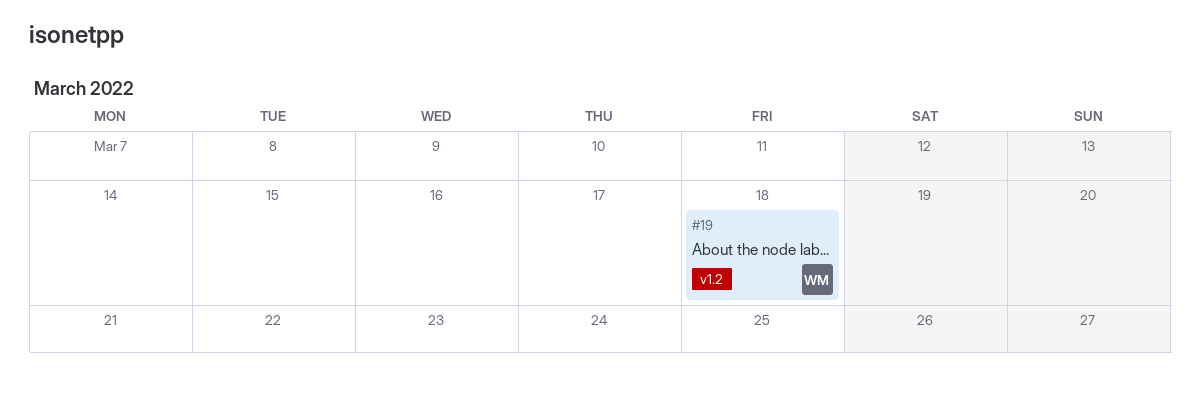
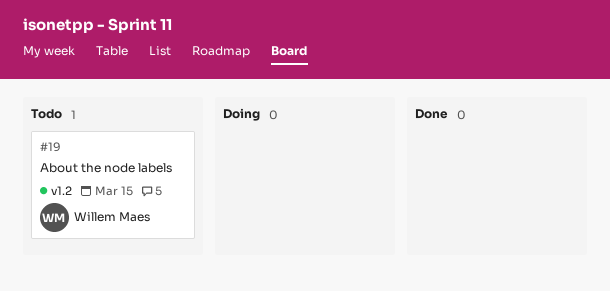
#19, due: Mar 18 -> Mar 15

